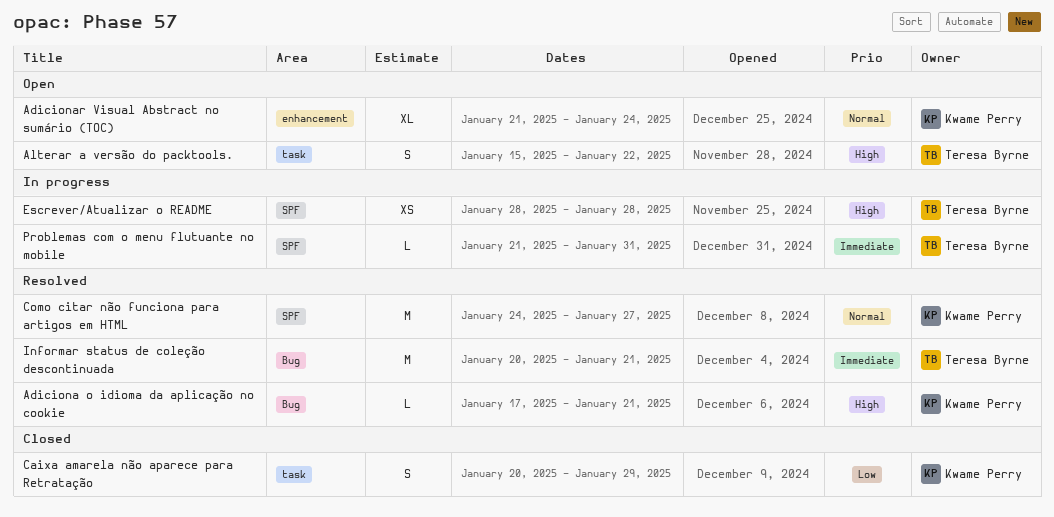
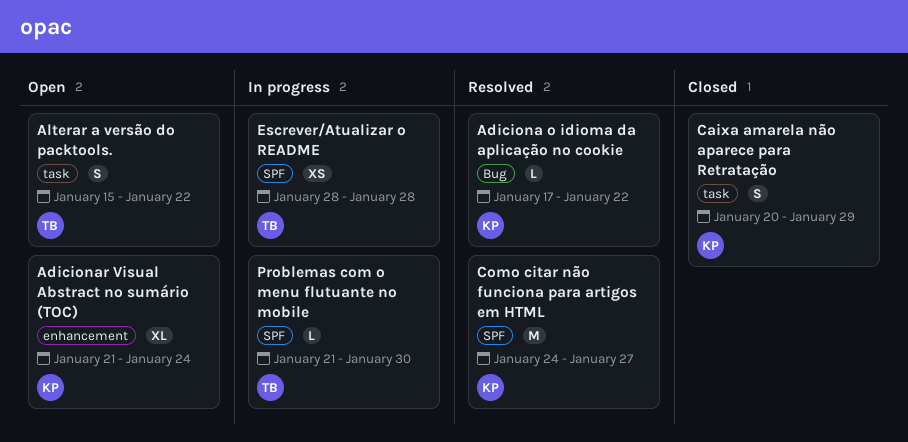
Adiciona o idioma da aplicação no cookie, due: Jan 21 -> Jan 22
Informar status de coleção descontinuada: present -> none
Problemas com o menu flutuante no mobile, due: Jan 31 -> Jan 30

